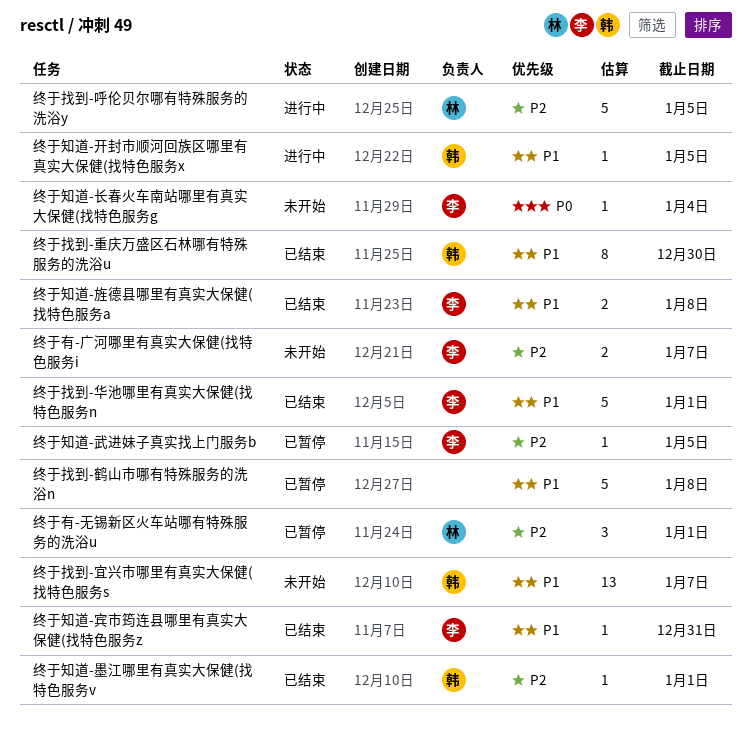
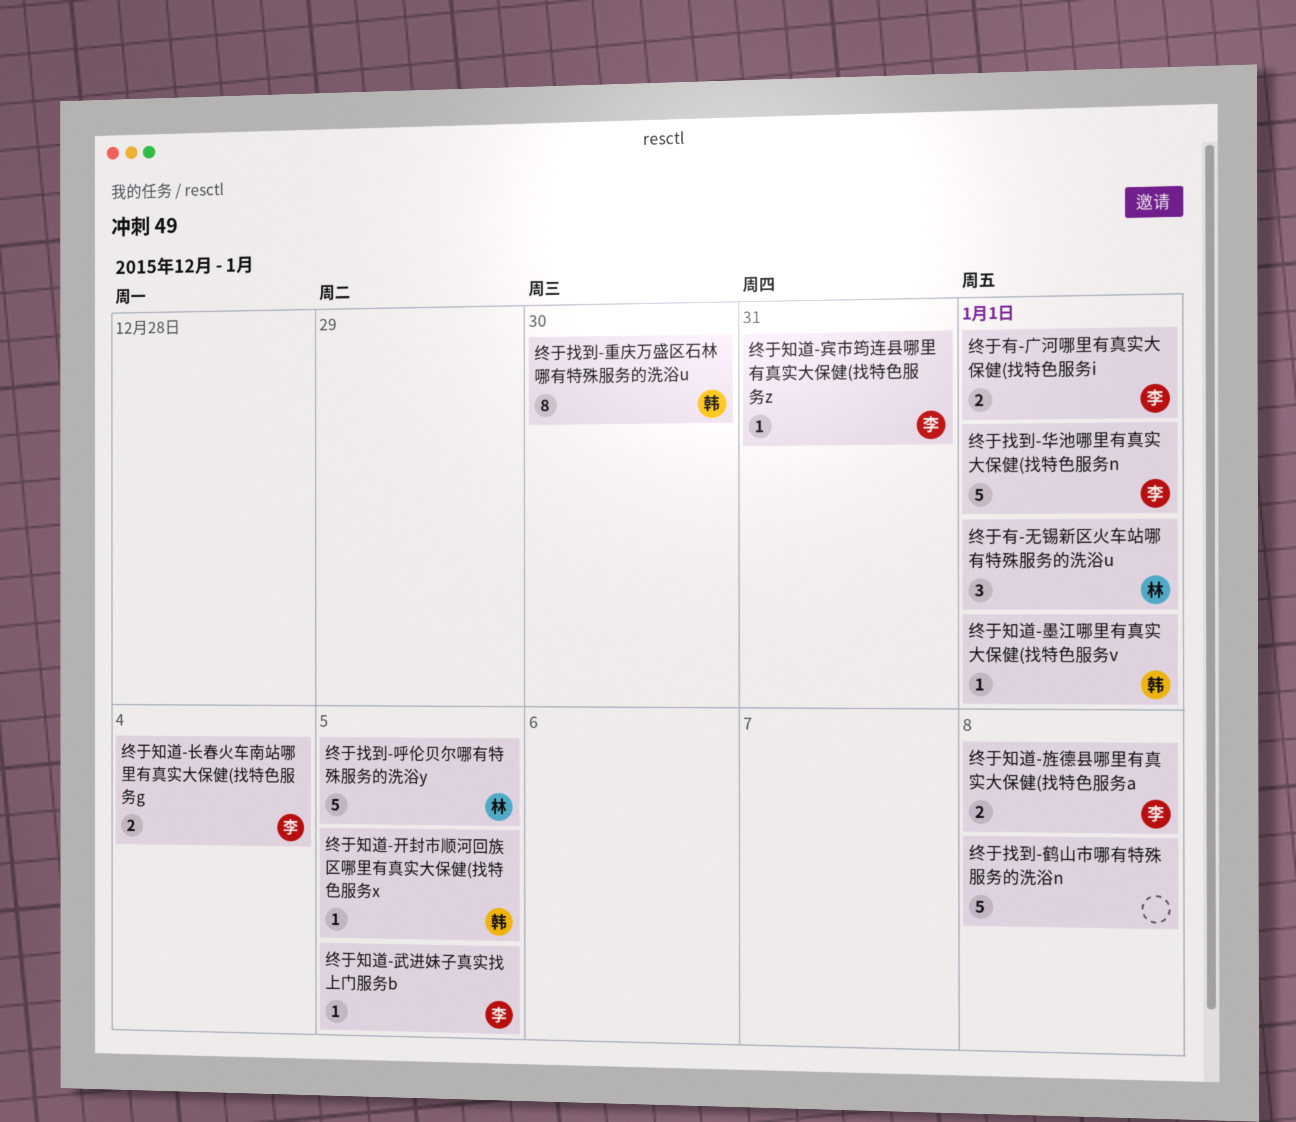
终于找到-宜兴市哪里有真实大保健(找特色服务s: present -> none
终于有-广河哪里有真实大保健(找特色服务i, due: Jan 7 -> Jan 1
终于知道-长春火车南站哪里有真实大保健(找特色服务g, estimate: 1 -> 2

